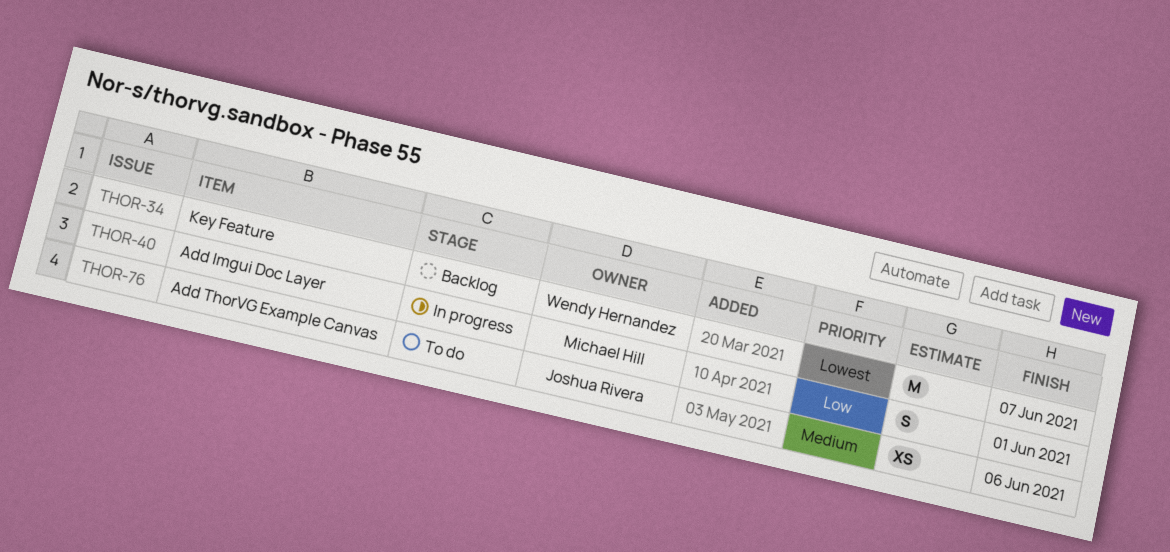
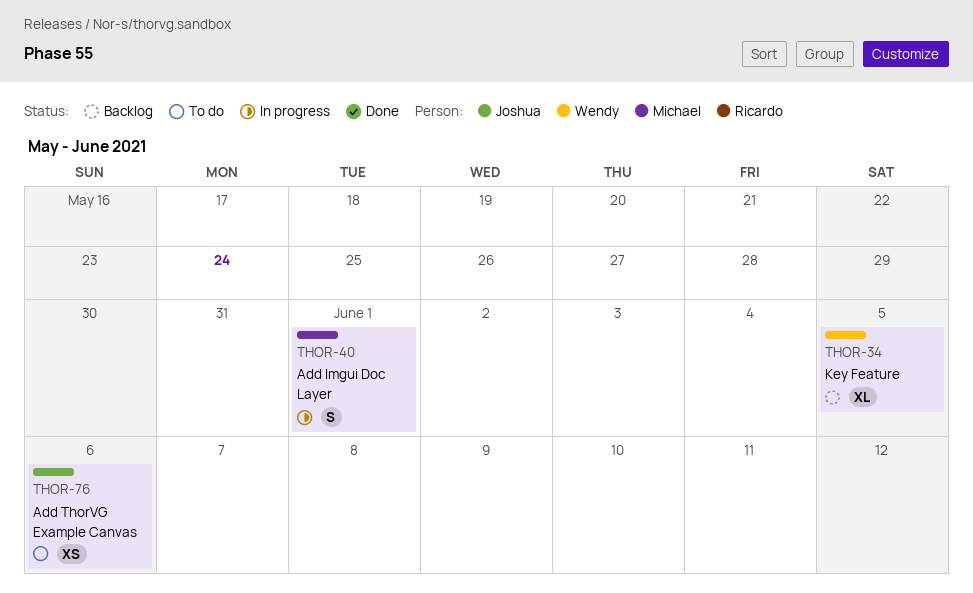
THOR-34, estimate: M -> XL
THOR-34, due: Jun 7 -> Jun 5

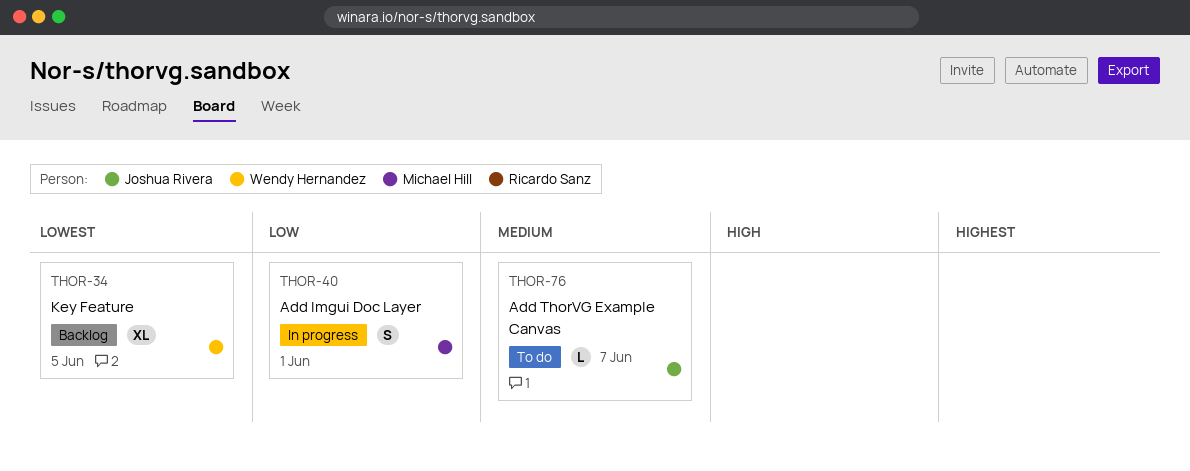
THOR-76, estimate: XS -> L
THOR-76, due: Jun 6 -> Jun 7

